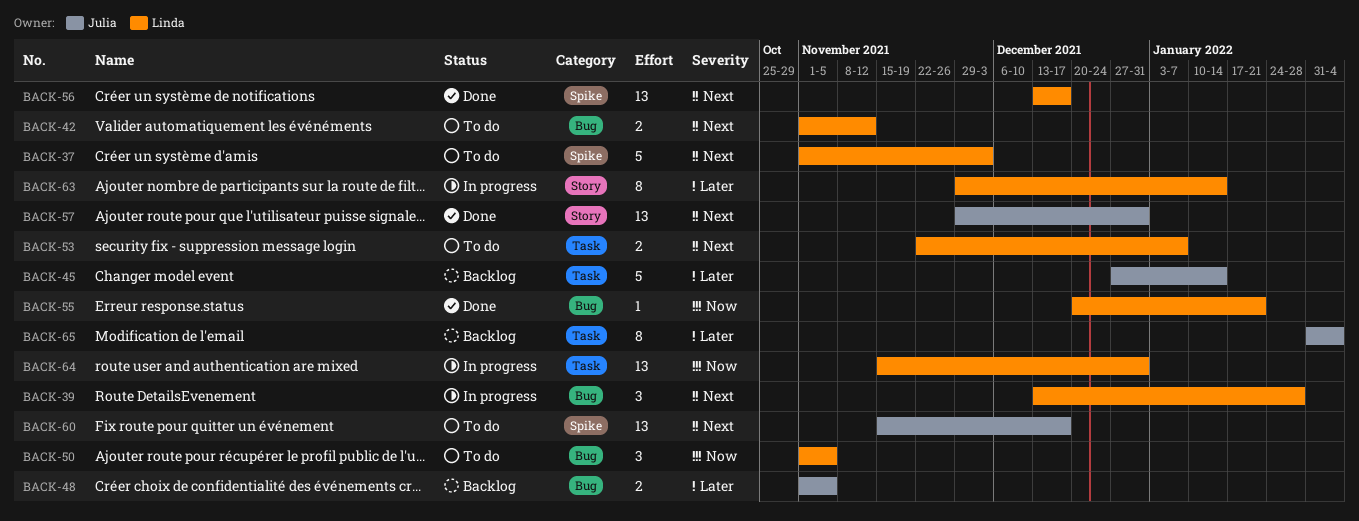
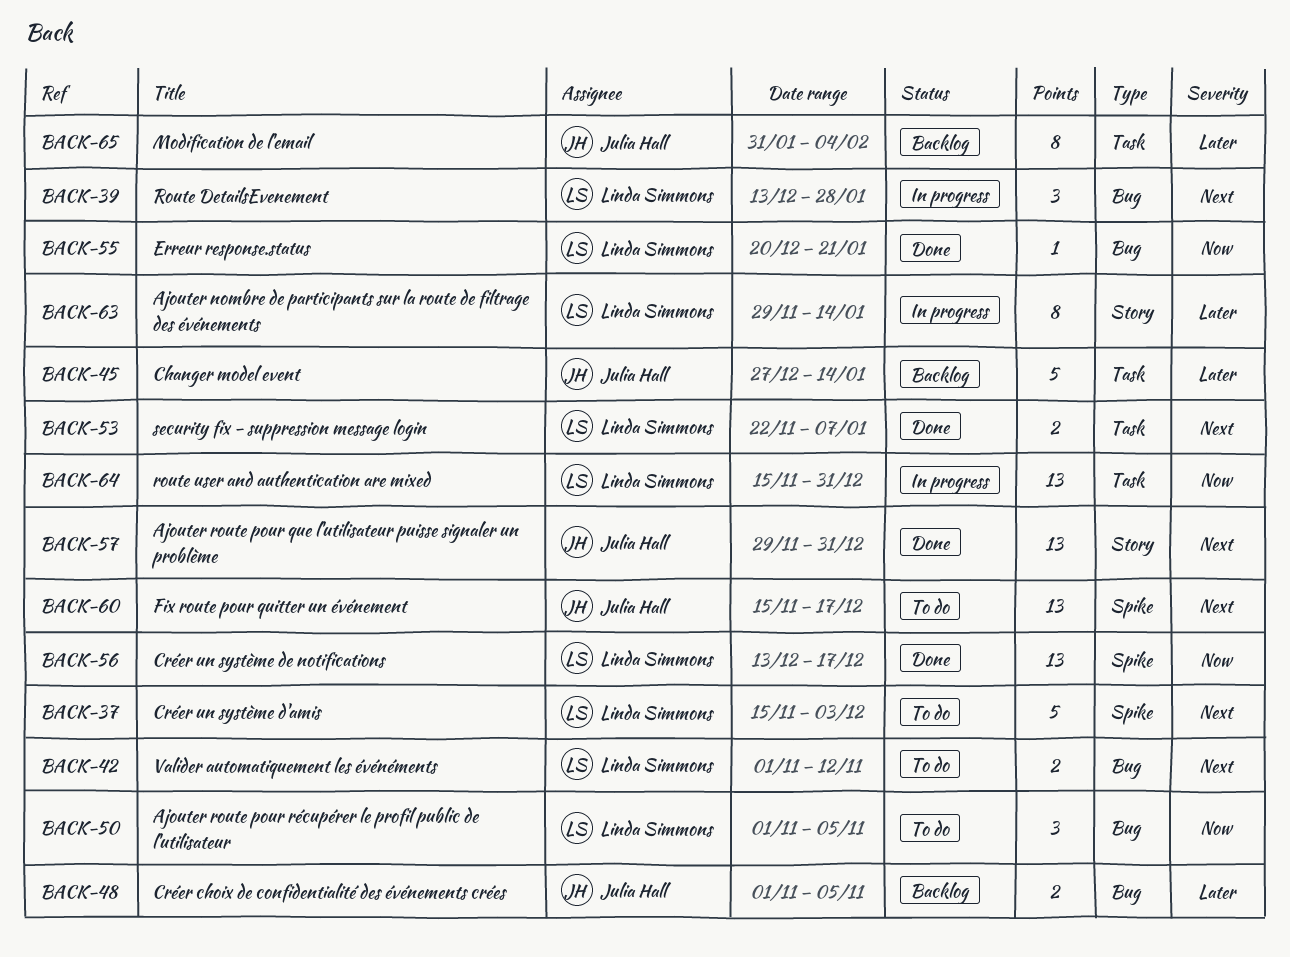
BACK-37, start: Nov 1 -> Nov 15
BACK-53, status: To do -> Done
BACK-56, priority: Next -> Now

